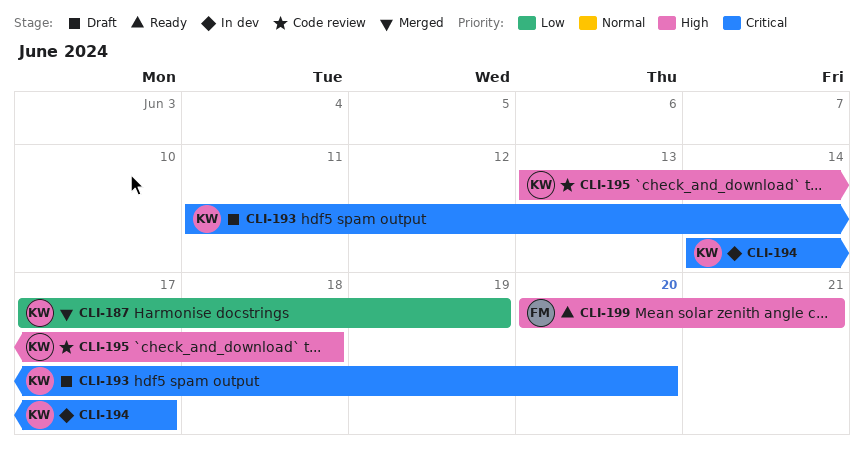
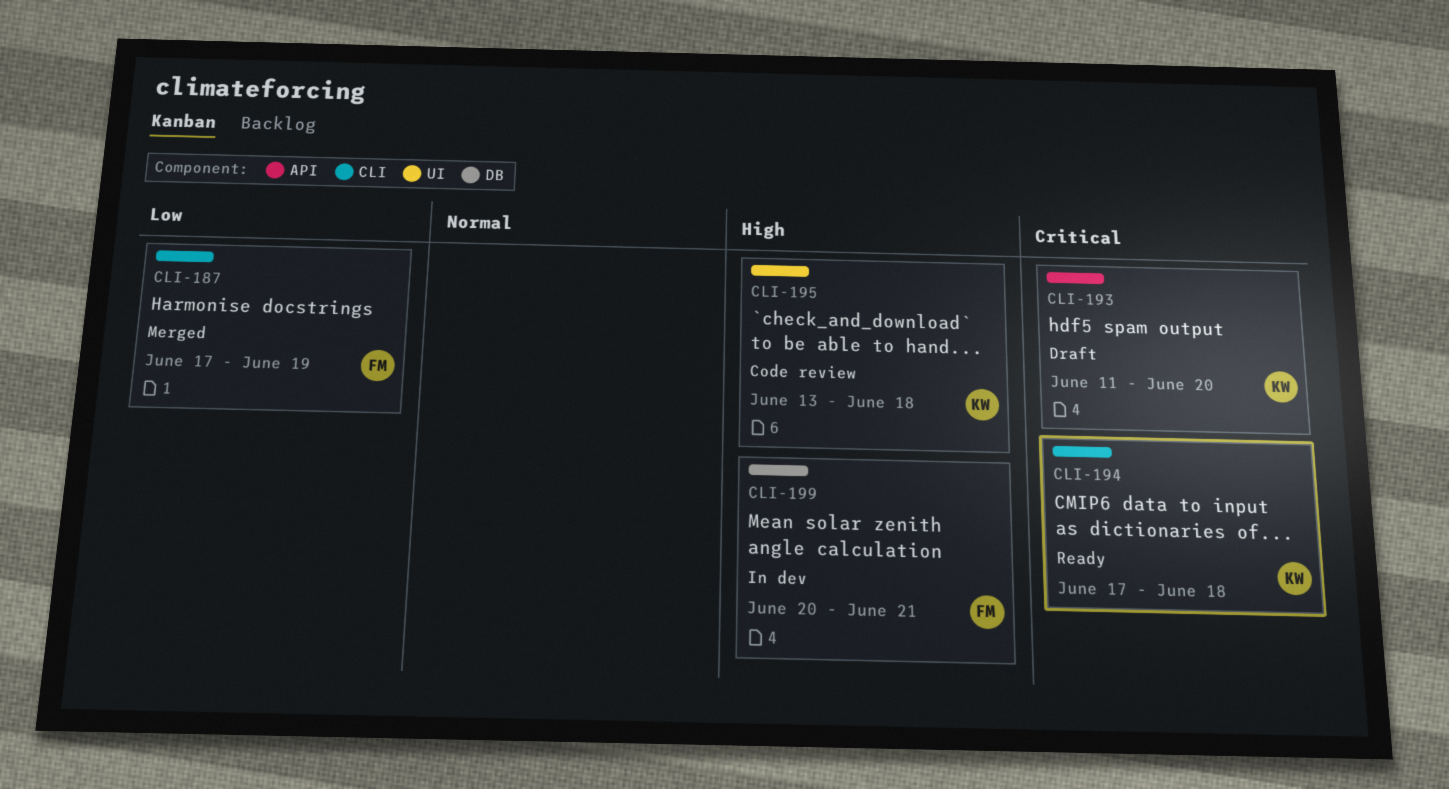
CLI-187, owner: KW -> FM
CLI-194, status: In dev -> Ready
CLI-194, start: Jun 14 -> Jun 17
CLI-194, due: Jun 17 -> Jun 18
CLI-199, status: Ready -> In dev

